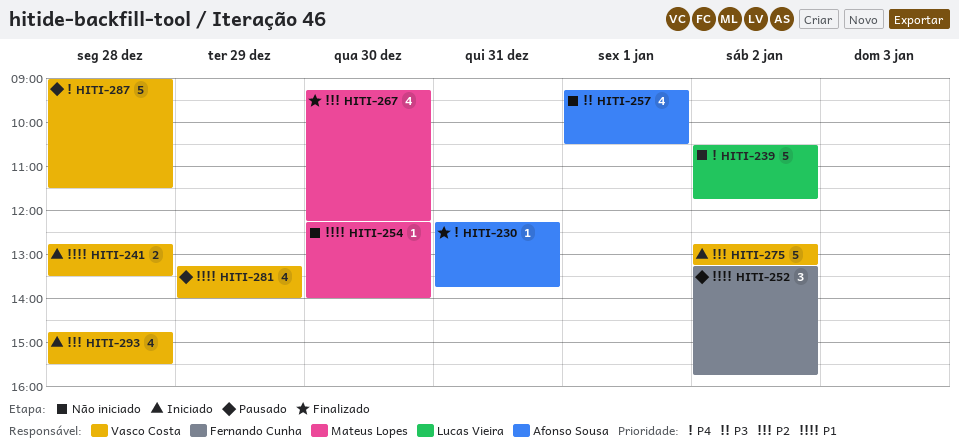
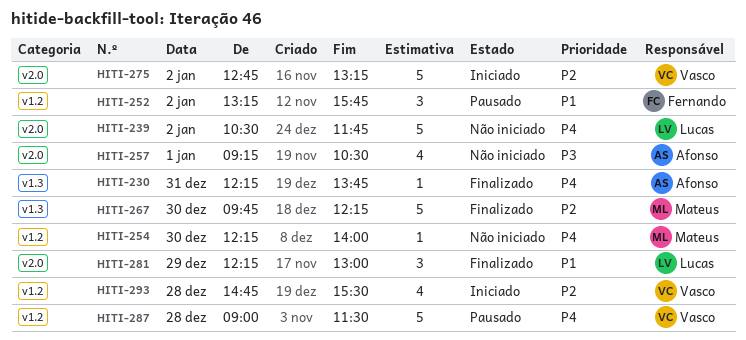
HITI-241: present -> none
HITI-254, priority: P1 -> P4
HITI-267, estimate: 4 -> 5
HITI-267, begins: 09:15 -> 09:45
HITI-281, status: Pausado -> Finalizado
HITI-281, owner: Vasco Costa -> Lucas Vieira
HITI-281, estimate: 4 -> 3
HITI-281, begins: 13:15 -> 12:15
HITI-281, ends: 14:00 -> 13:00

